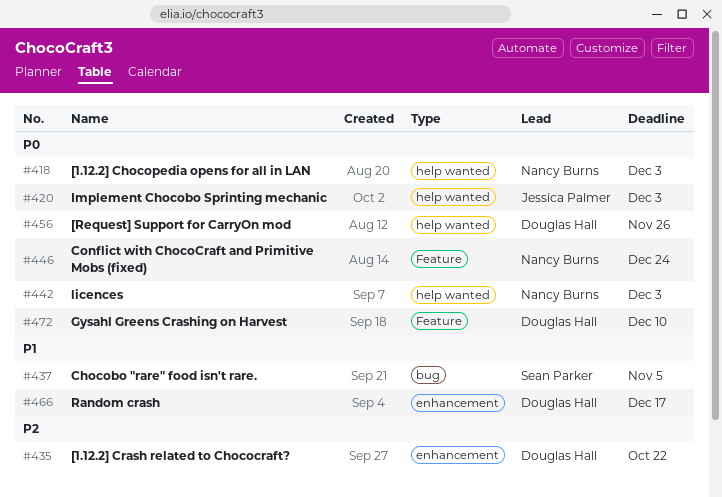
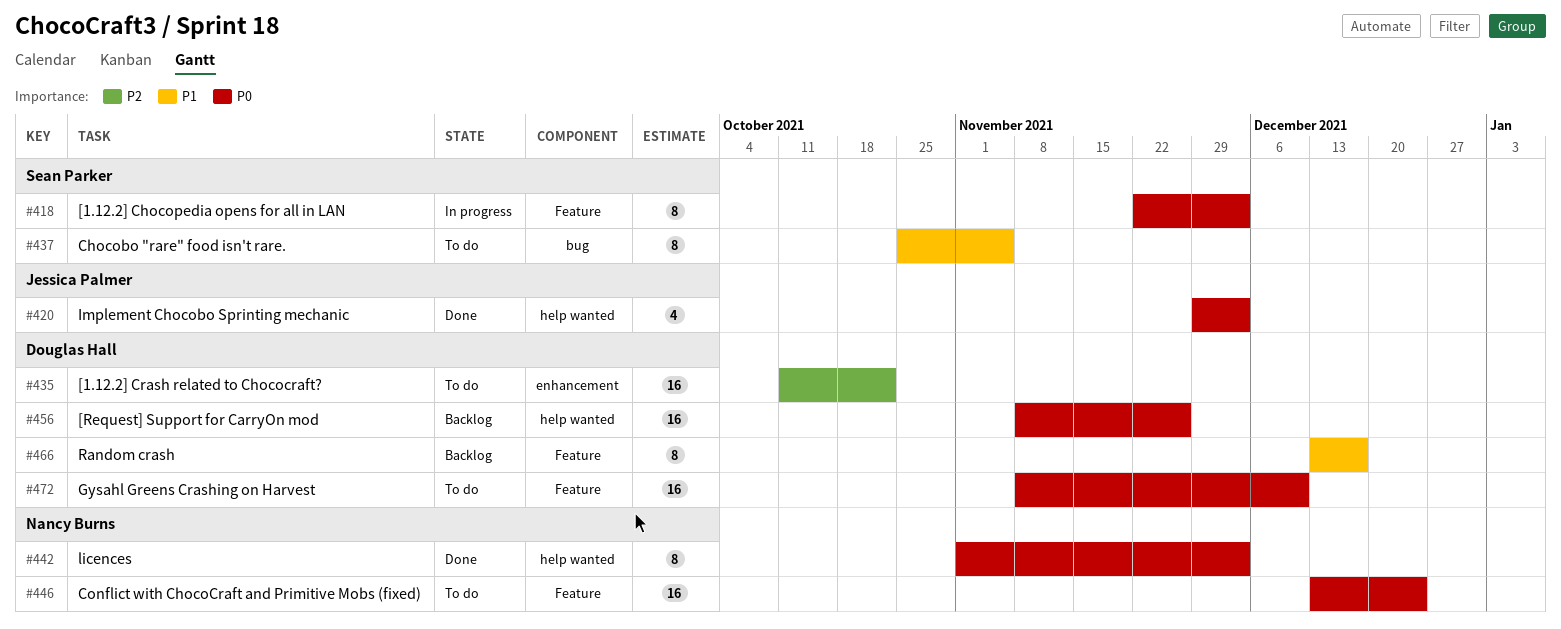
#418, owner: Nancy Burns -> Sean Parker
#418, label: help wanted -> Feature
#466, label: enhancement -> Feature

